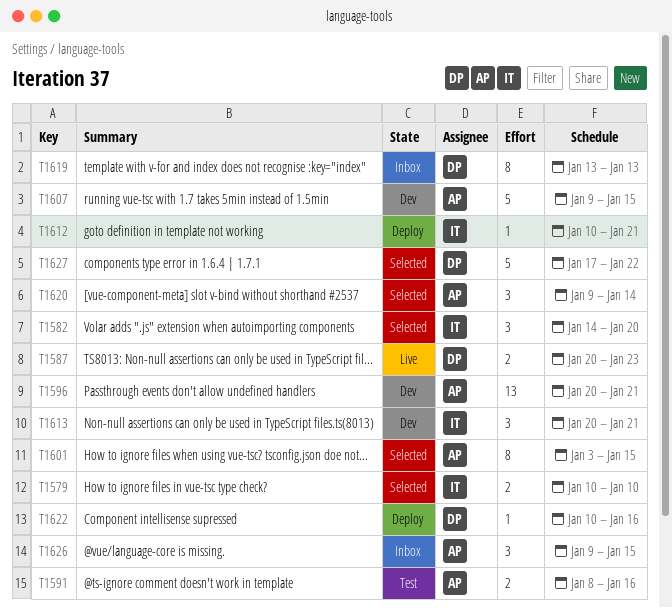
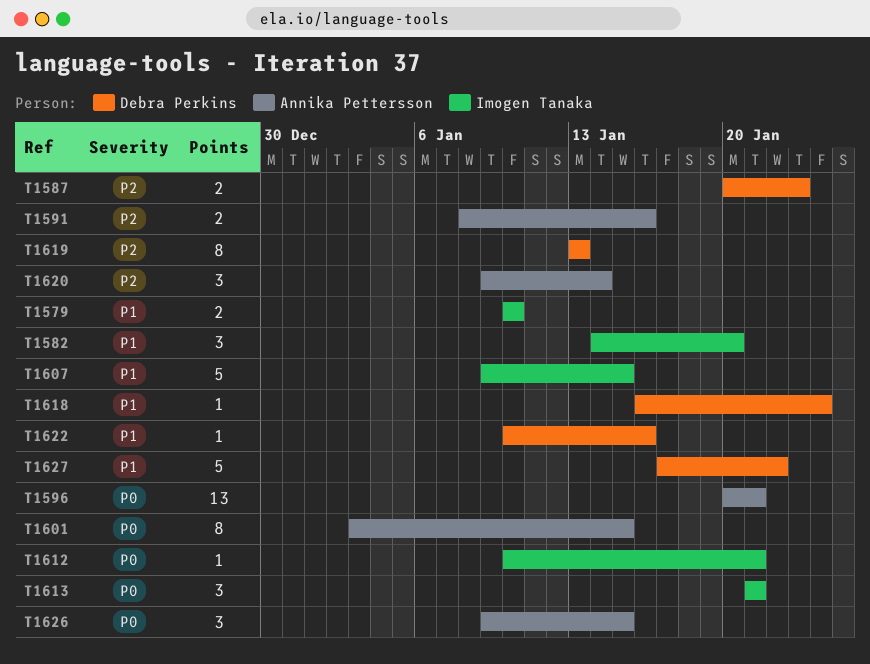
T1607, owner: Annika Pettersson -> Imogen Tanaka
T1613, start: Jan 20 -> Jan 21
T1618: none -> present

